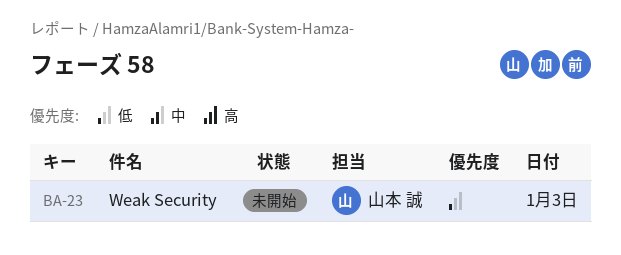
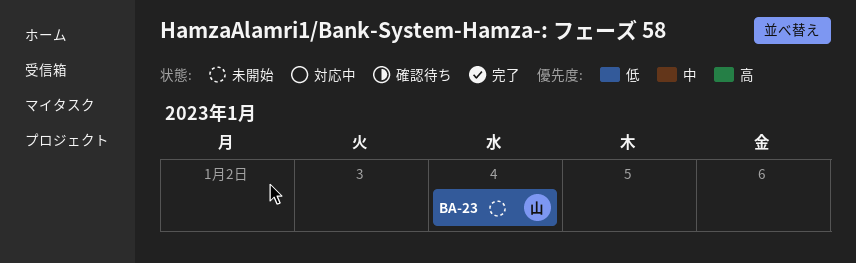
BA-23, day: Jan 3 -> Jan 4

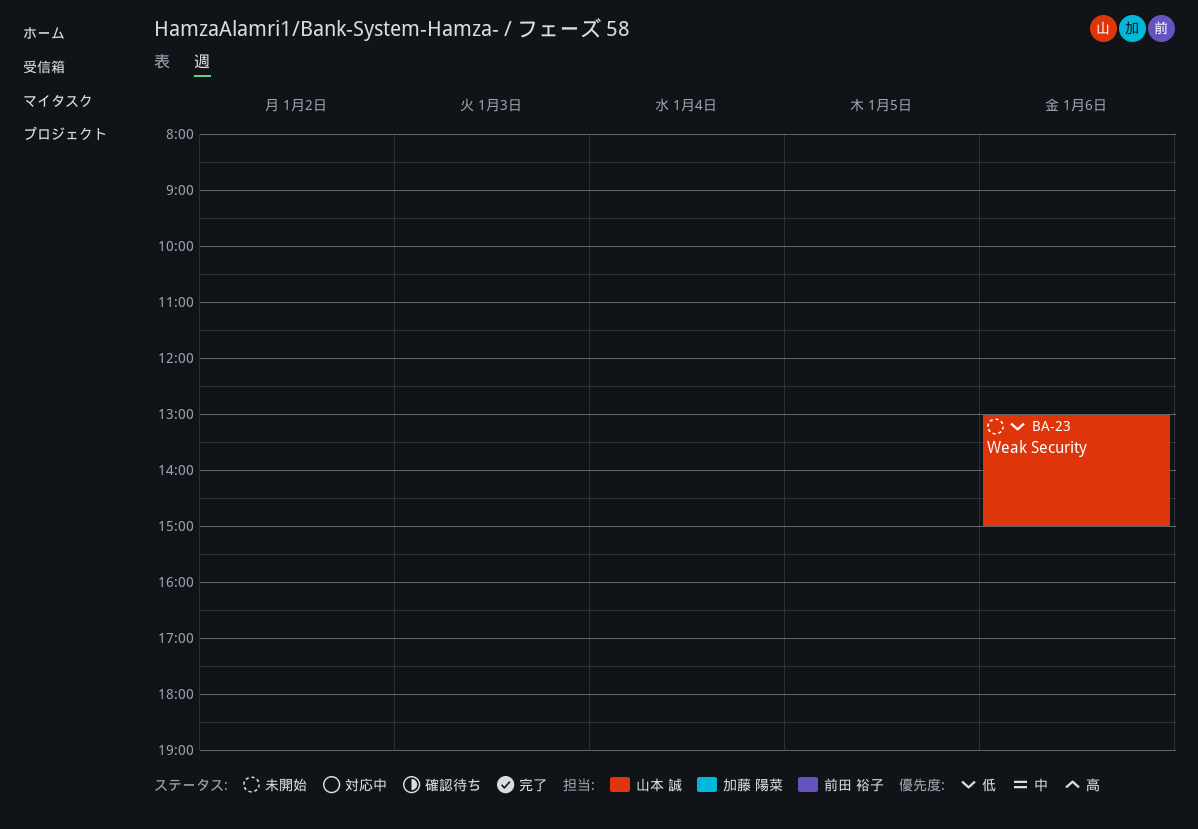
BA-23, day: Jan 4 -> Jan 6

